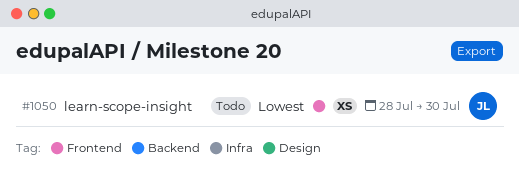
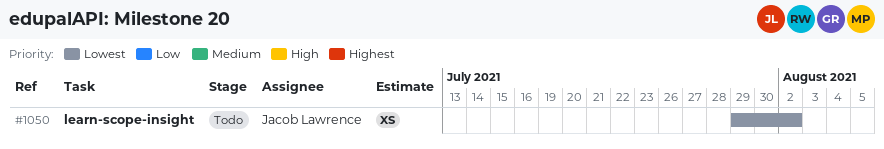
#1050, start: Jul 28 -> Jul 29
#1050, due: Jul 30 -> Aug 2

